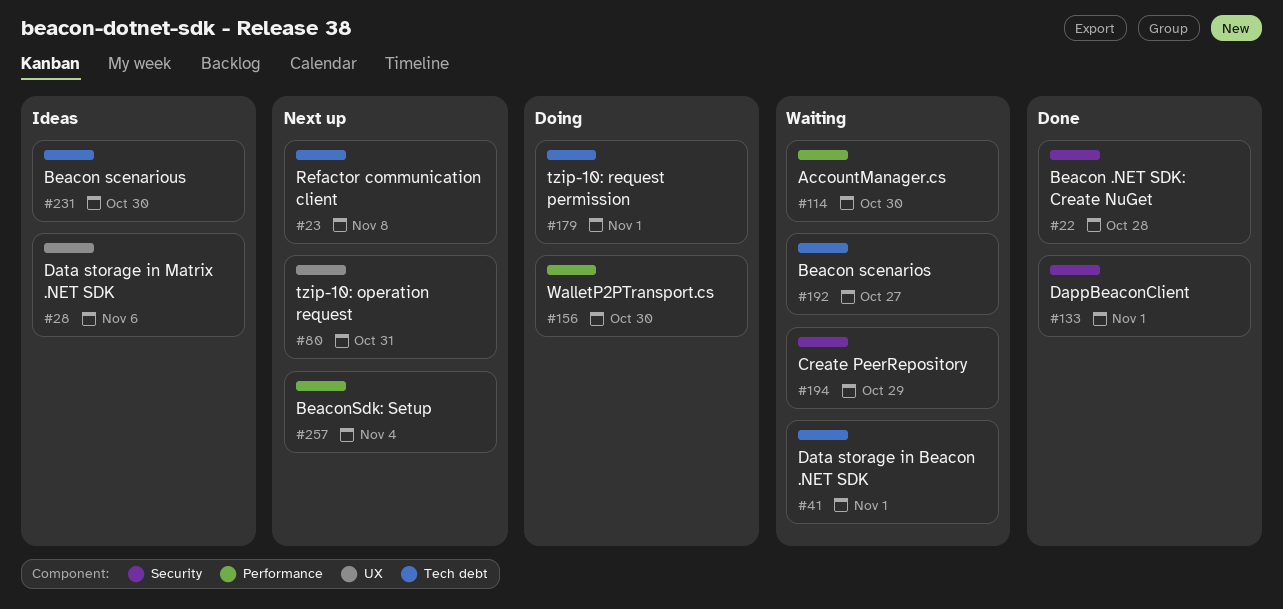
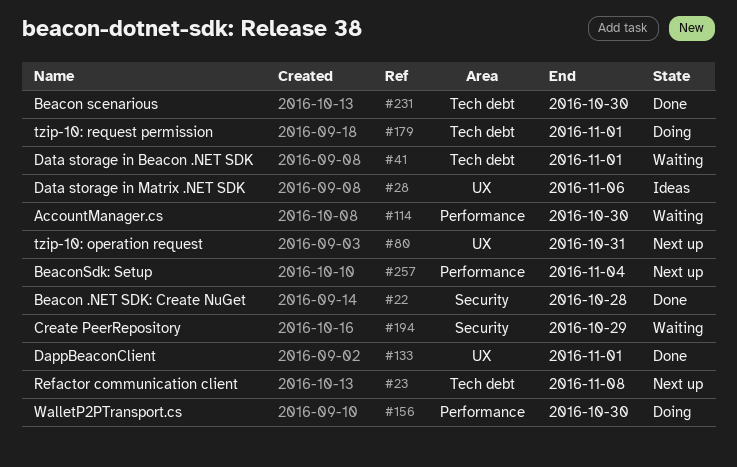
#133, label: Security -> UX
#192: present -> none
#231, status: Ideas -> Done

